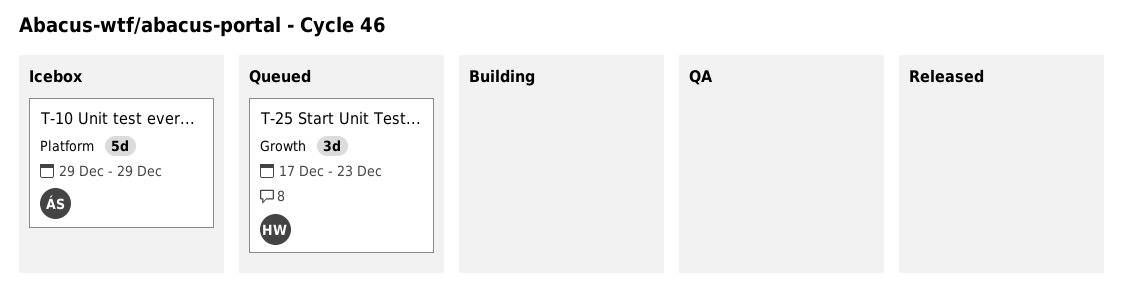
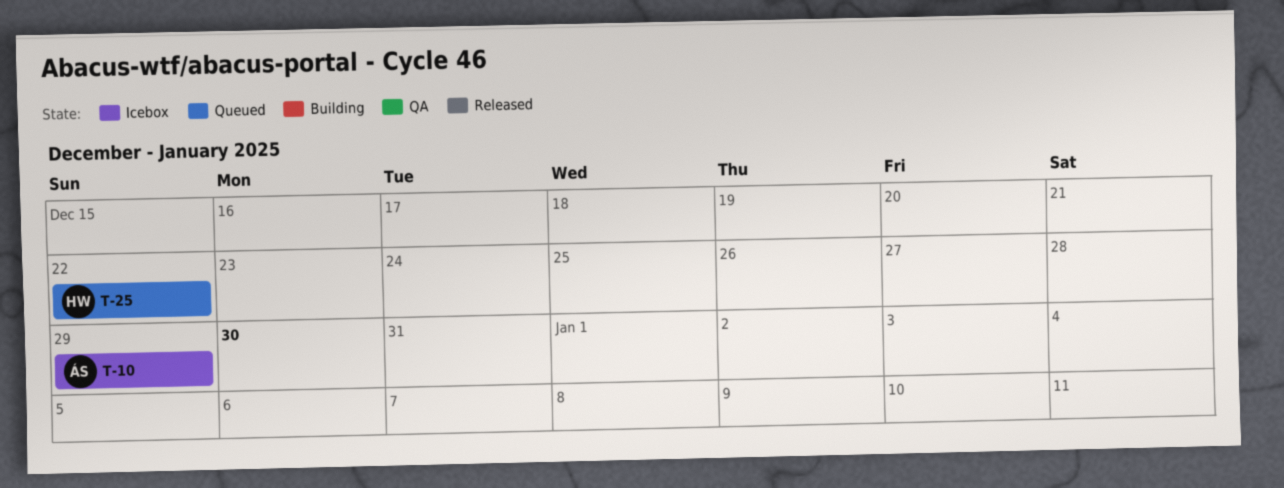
T-25, start: Dec 17 -> Dec 22
T-25, due: Dec 23 -> Dec 22

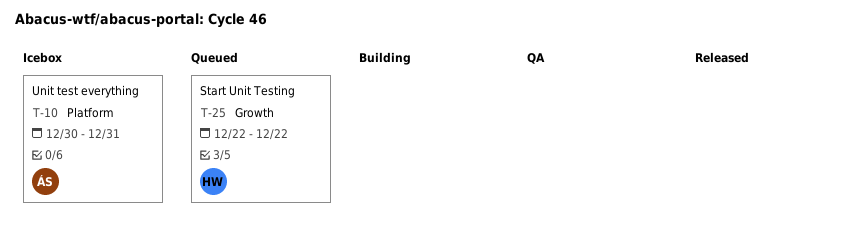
T-10, start: Dec 29 -> Dec 30
T-10, due: Dec 29 -> Dec 31

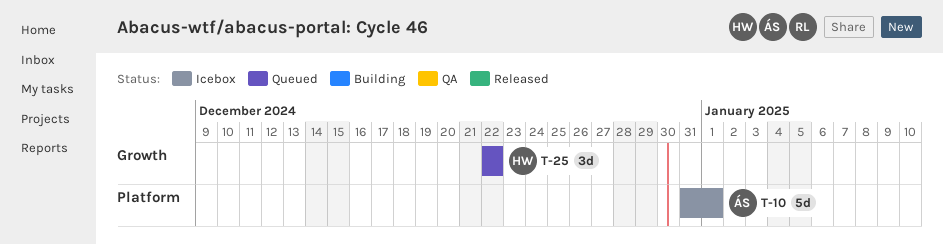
T-10, start: Dec 30 -> Dec 31
T-10, due: Dec 31 -> Jan 1

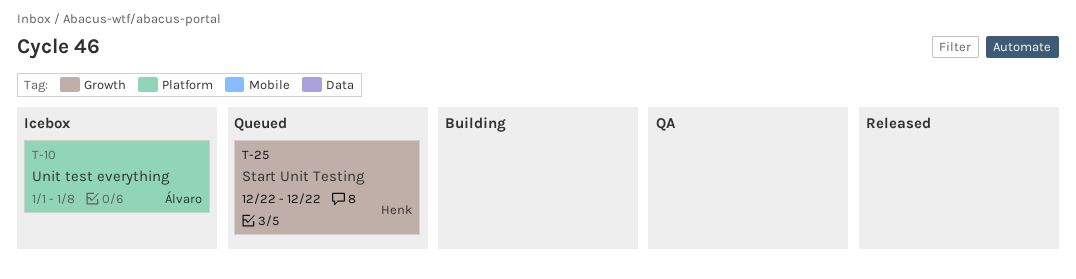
T-10, start: Dec 31 -> Jan 1
T-10, due: Jan 1 -> Jan 8

